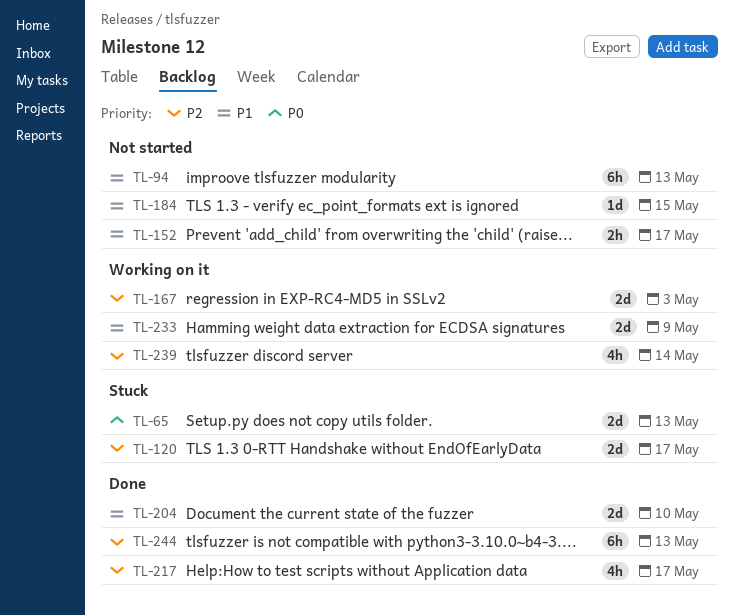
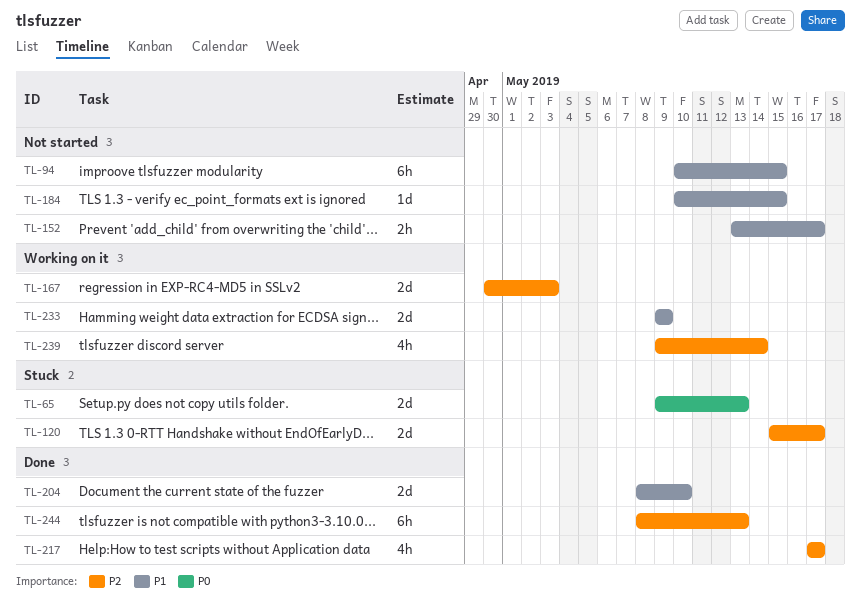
TL-94, due: May 13 -> May 15

